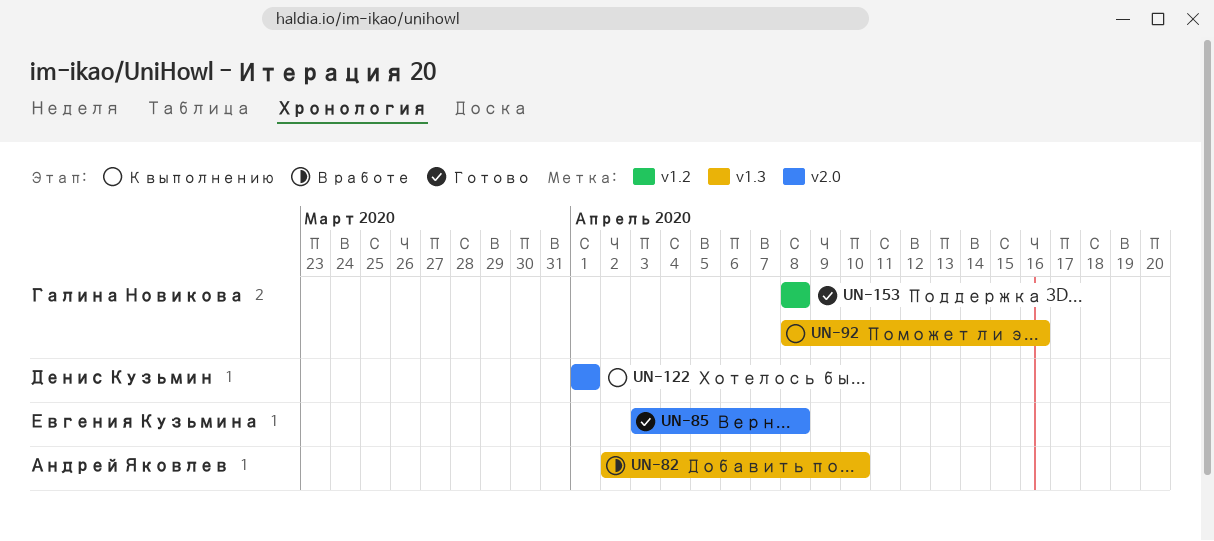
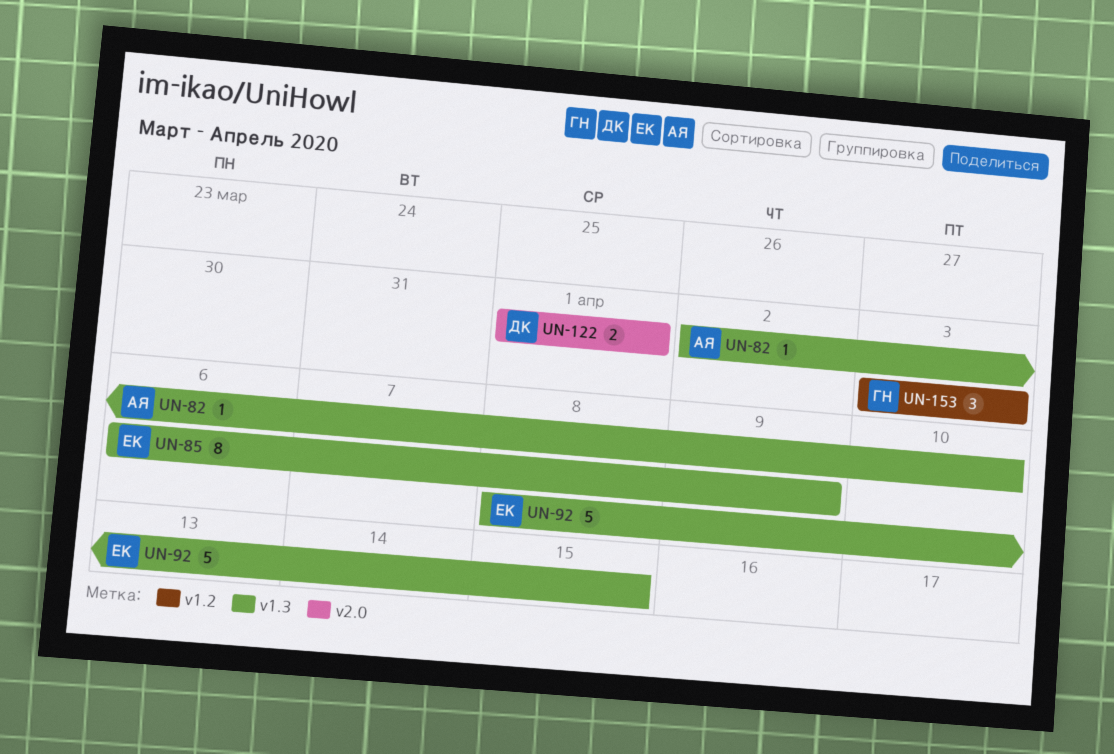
UN-85, label: v2.0 -> v1.3
UN-85, start: Apr 3 -> Apr 6
UN-85, due: Apr 8 -> Apr 9
UN-92, owner: Галина Новикова -> Евгения Кузьмина
UN-92, due: Apr 16 -> Apr 15
UN-153, start: Apr 8 -> Apr 3
UN-153, due: Apr 8 -> Apr 3

